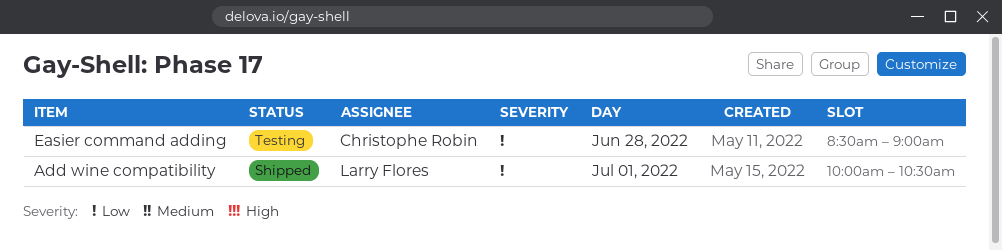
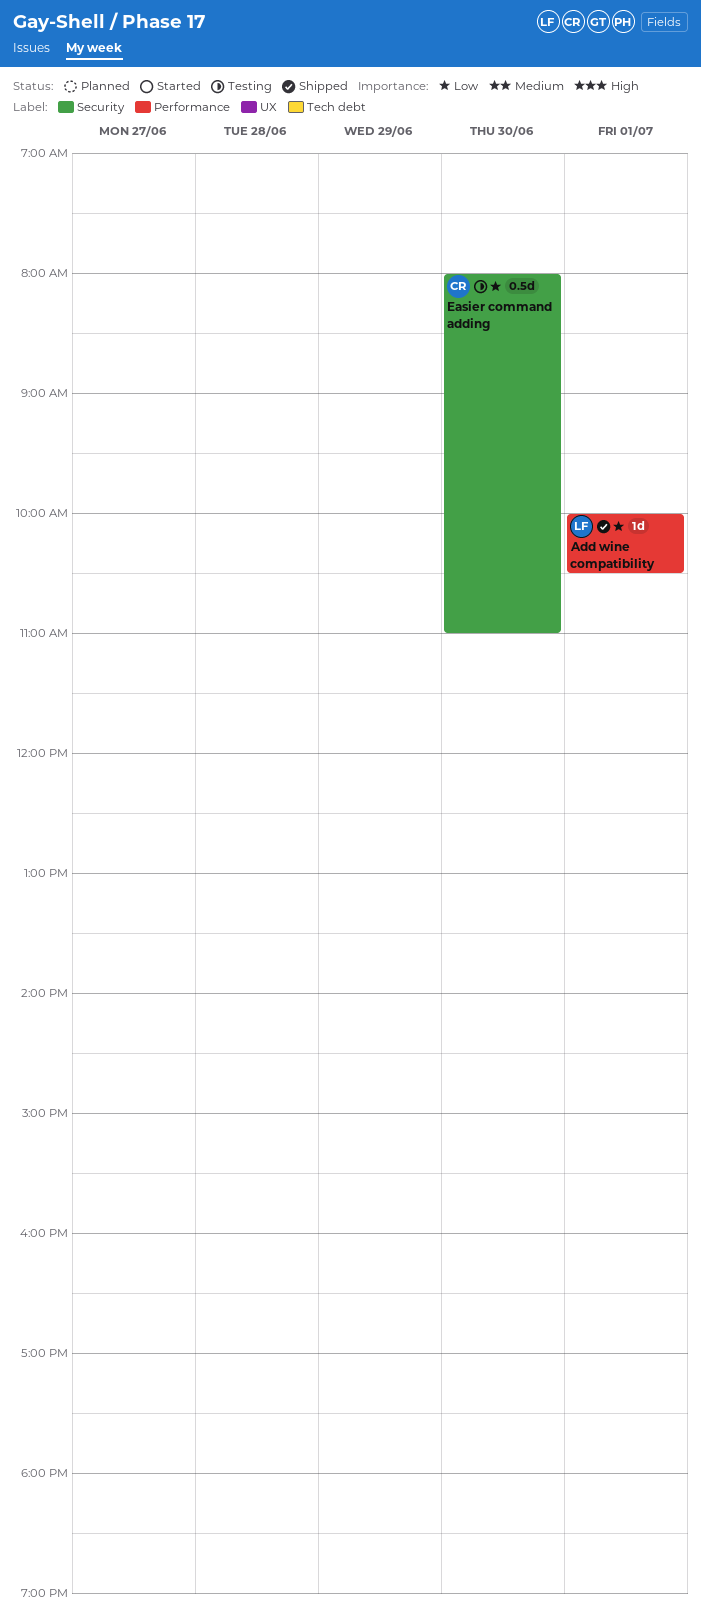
Easier command adding, day: Jun 28 -> Jun 30
Easier command adding, begins: 08:30 -> 08:00
Easier command adding, ends: 09:00 -> 11:00

